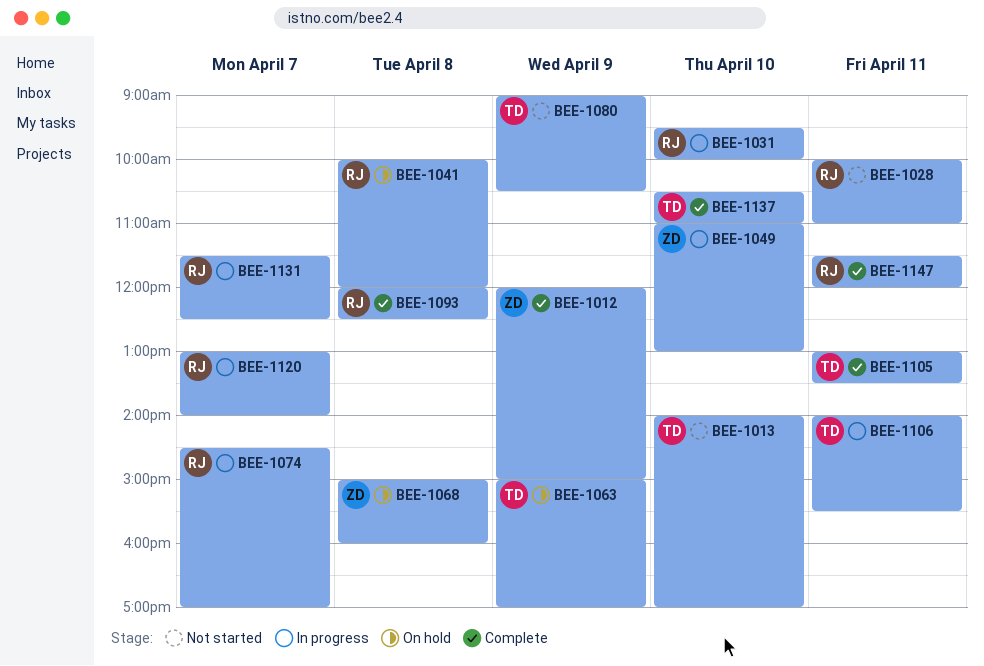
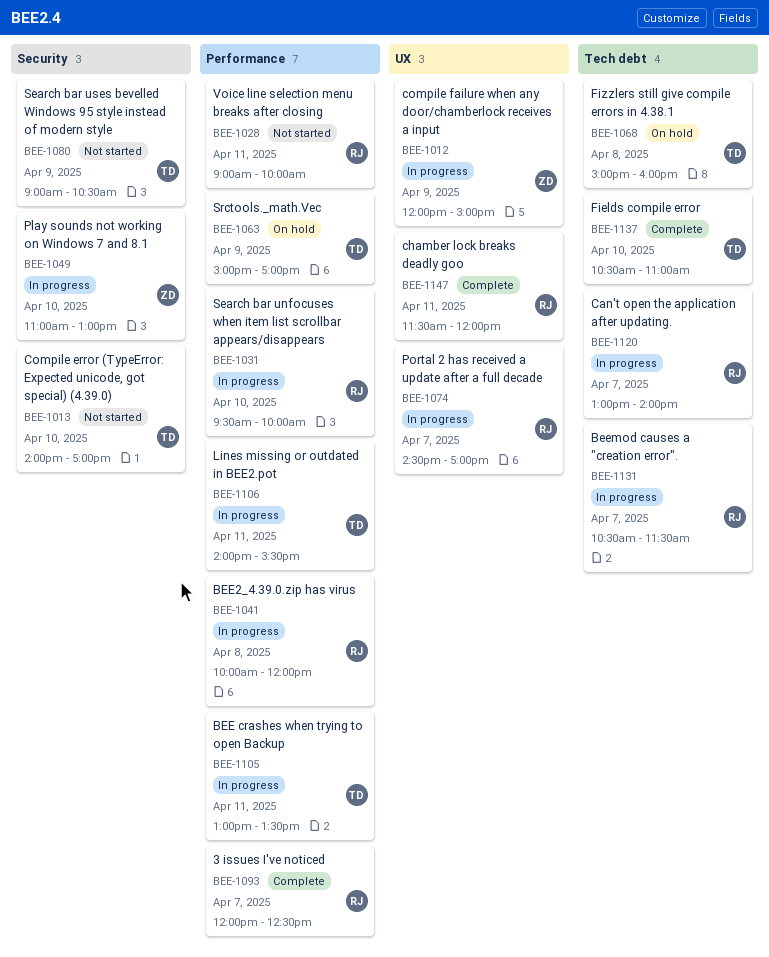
BEE-1012, status: Complete -> In progress
BEE-1028, begins: 10:00 -> 09:00
BEE-1028, ends: 11:00 -> 10:00
BEE-1041, status: On hold -> In progress
BEE-1068, owner: ZD -> TD
BEE-1093, day: Apr 8 -> Apr 7
BEE-1105, status: Complete -> In progress
BEE-1131, begins: 11:30 -> 10:30
BEE-1131, ends: 12:30 -> 11:30

